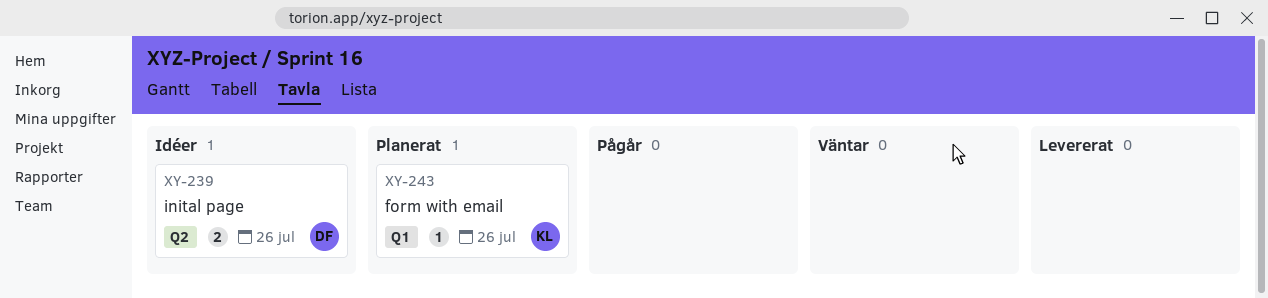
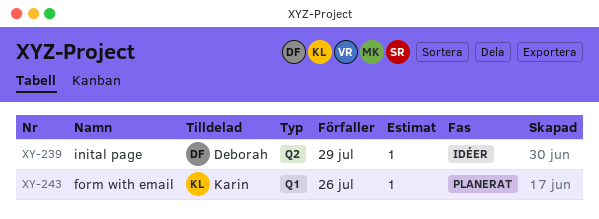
XY-239, estimate: 2 -> 1
XY-239, due: Jul 26 -> Jul 29

